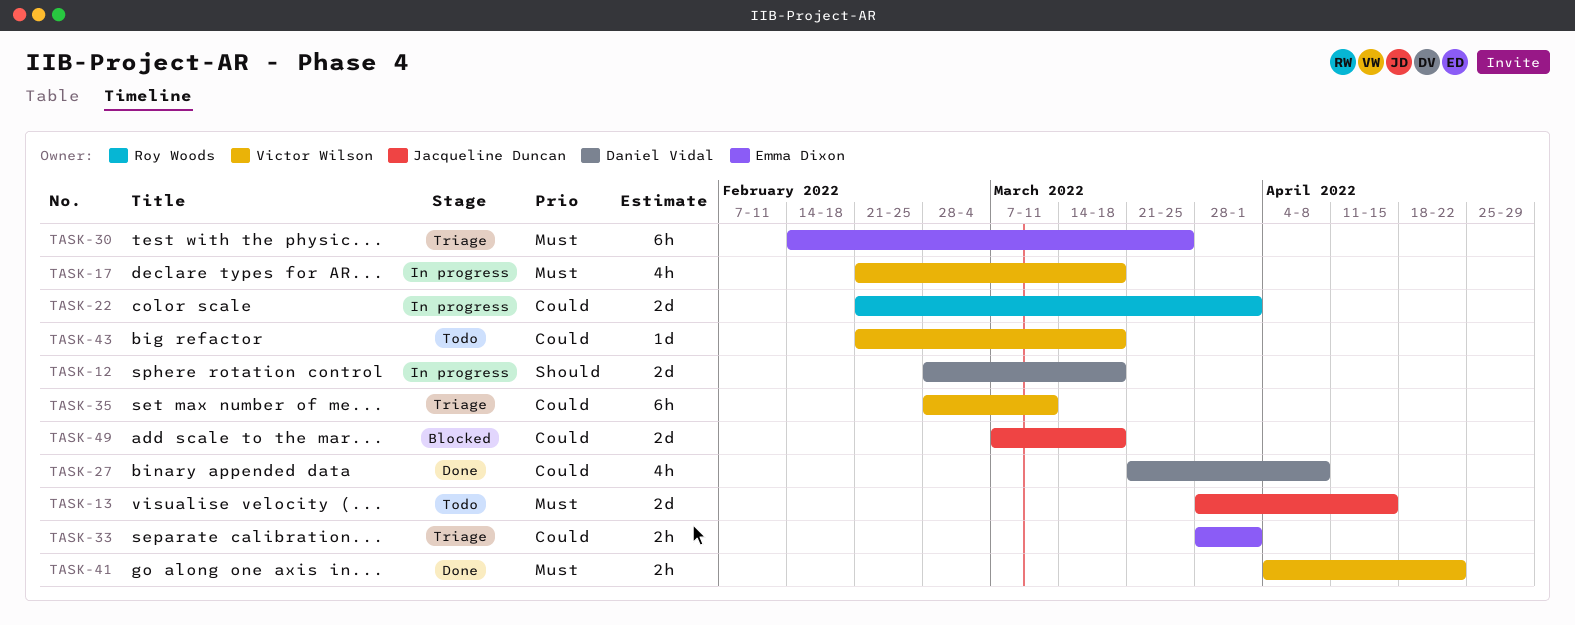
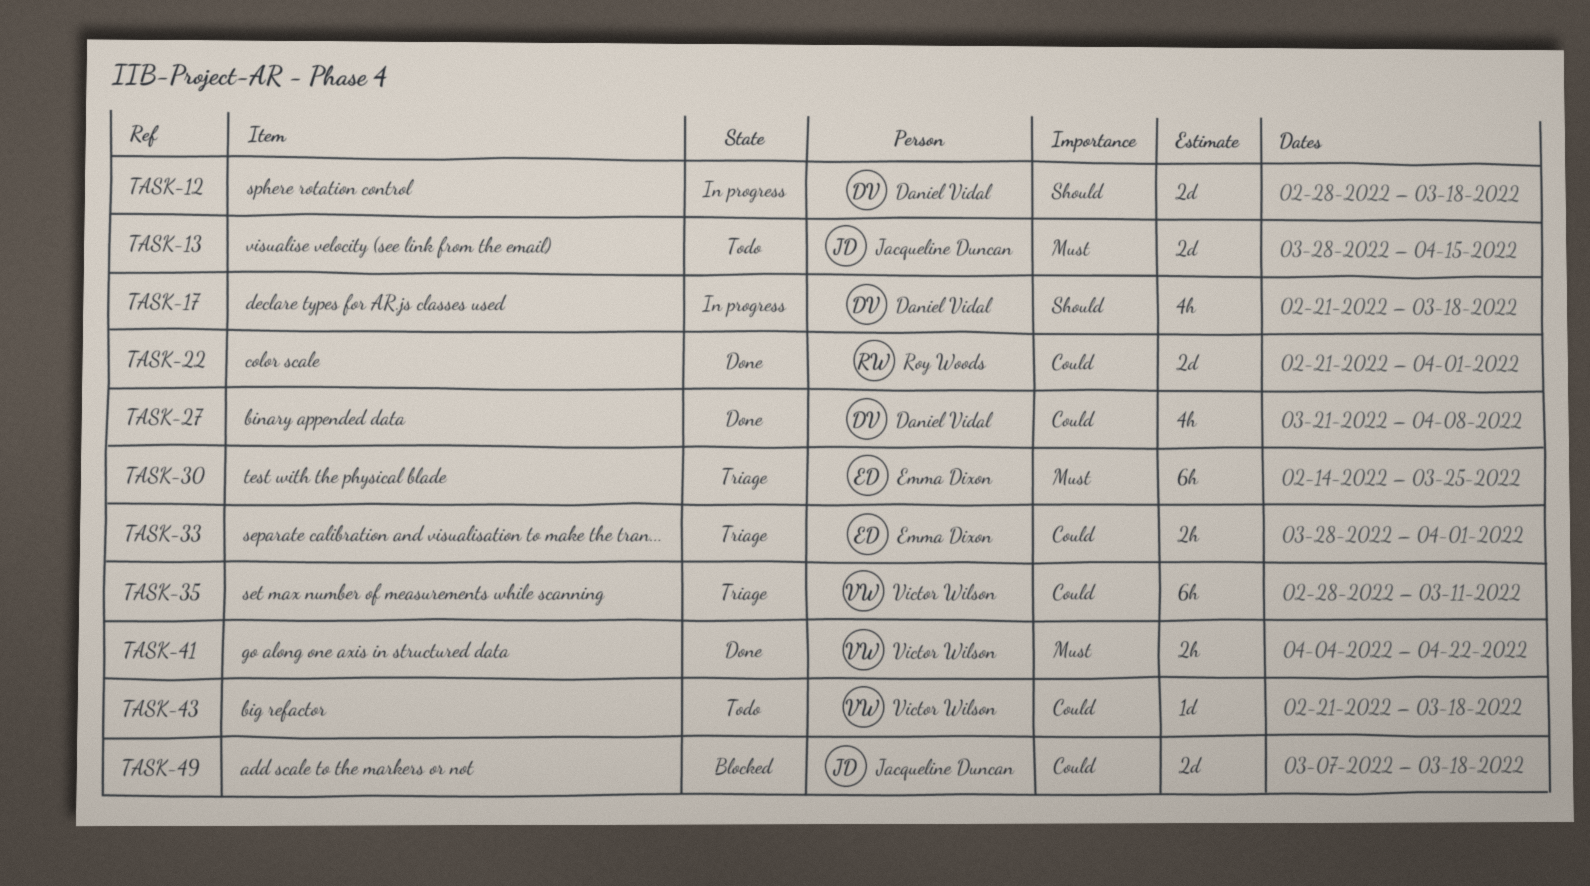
TASK-17, owner: Victor Wilson -> Daniel Vidal
TASK-17, priority: Must -> Should
TASK-22, status: In progress -> Done

